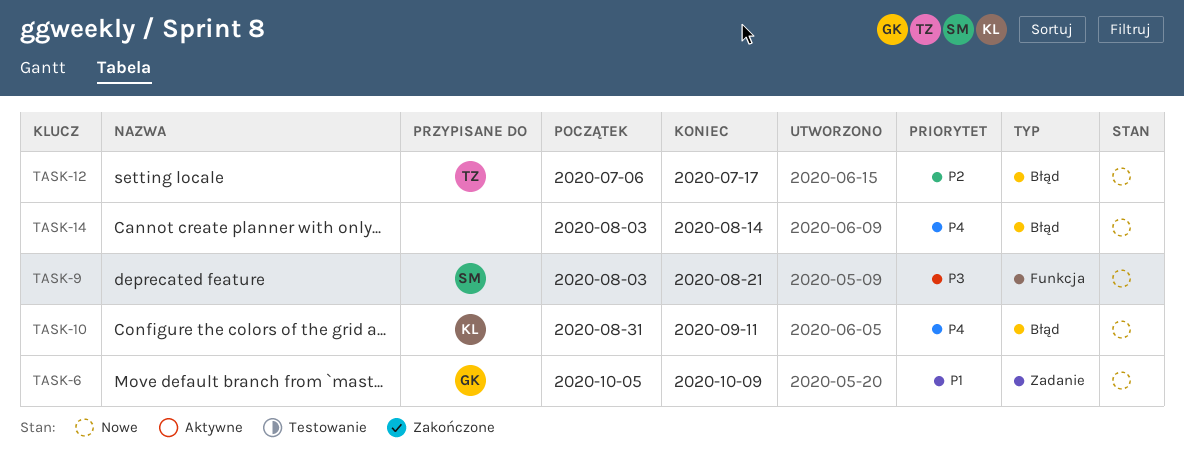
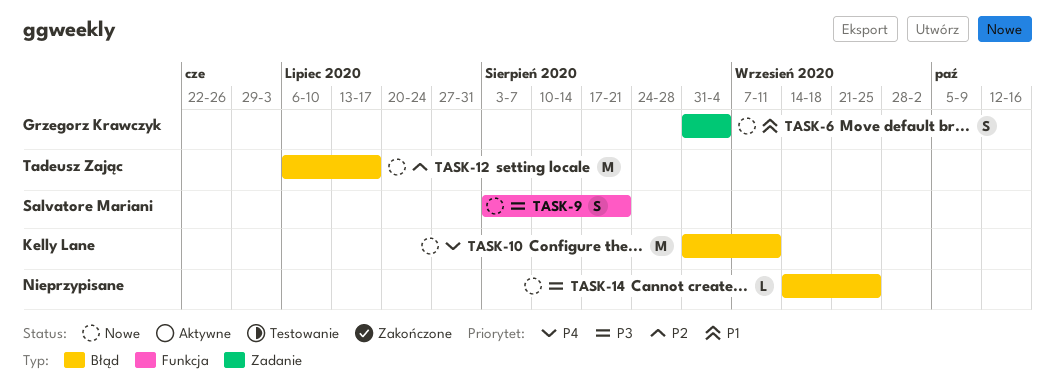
TASK-6, start: Oct 5 -> Aug 31
TASK-6, due: Oct 9 -> Sep 4
TASK-14, priority: P4 -> P3
TASK-14, start: Aug 3 -> Sep 14
TASK-14, due: Aug 14 -> Sep 25

